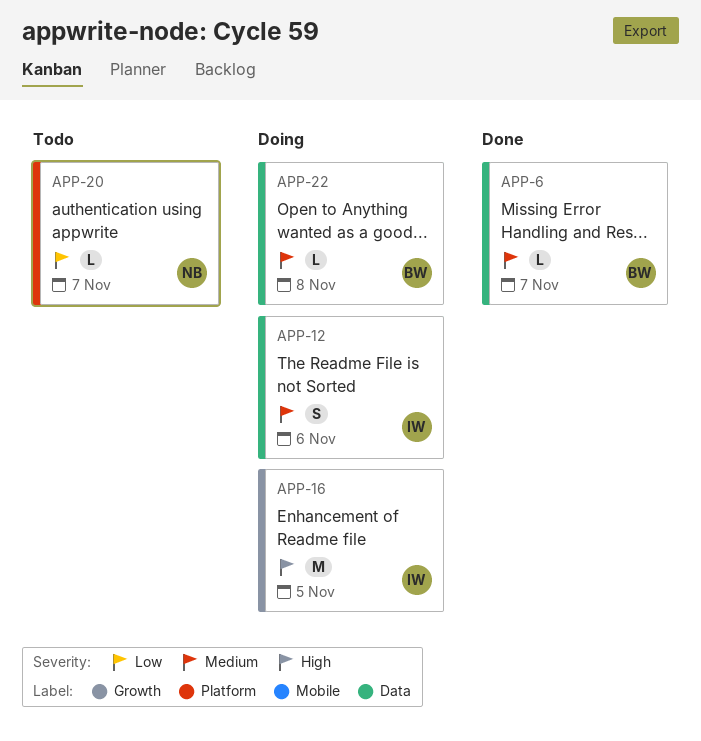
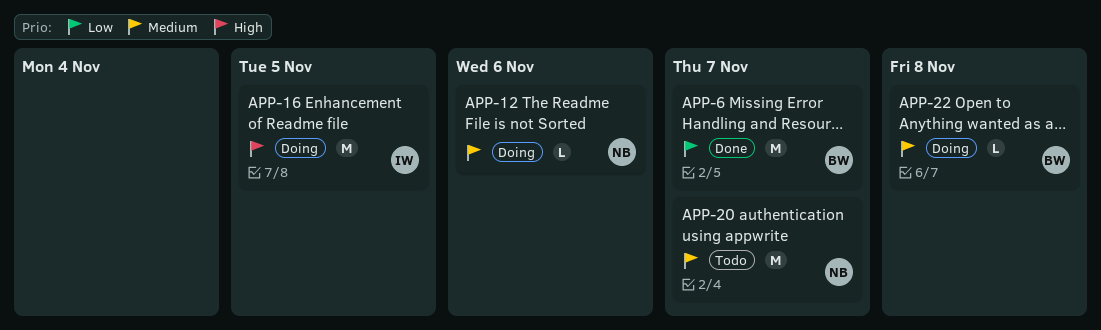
APP-6, priority: Medium -> Low
APP-6, estimate: L -> M
APP-12, owner: IW -> NB
APP-12, estimate: S -> L
APP-20, priority: Low -> Medium
APP-20, estimate: L -> M

